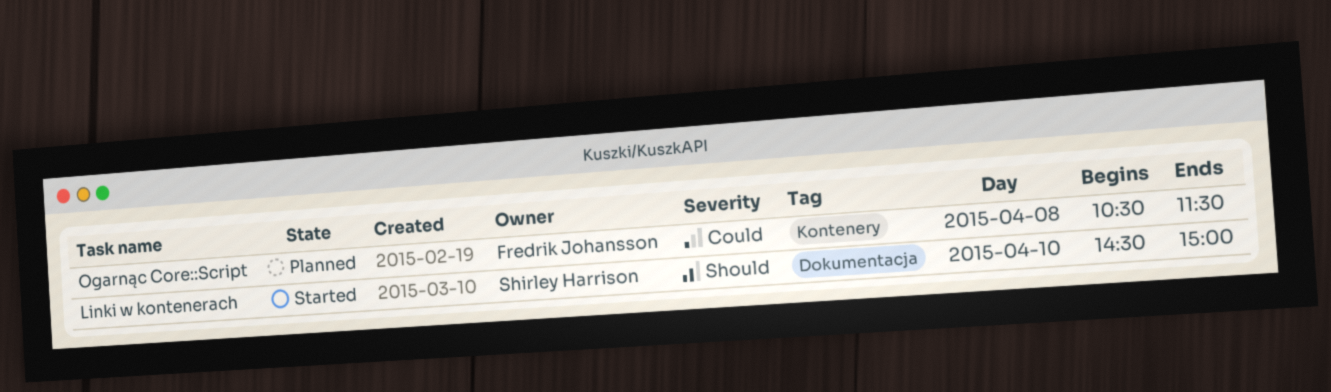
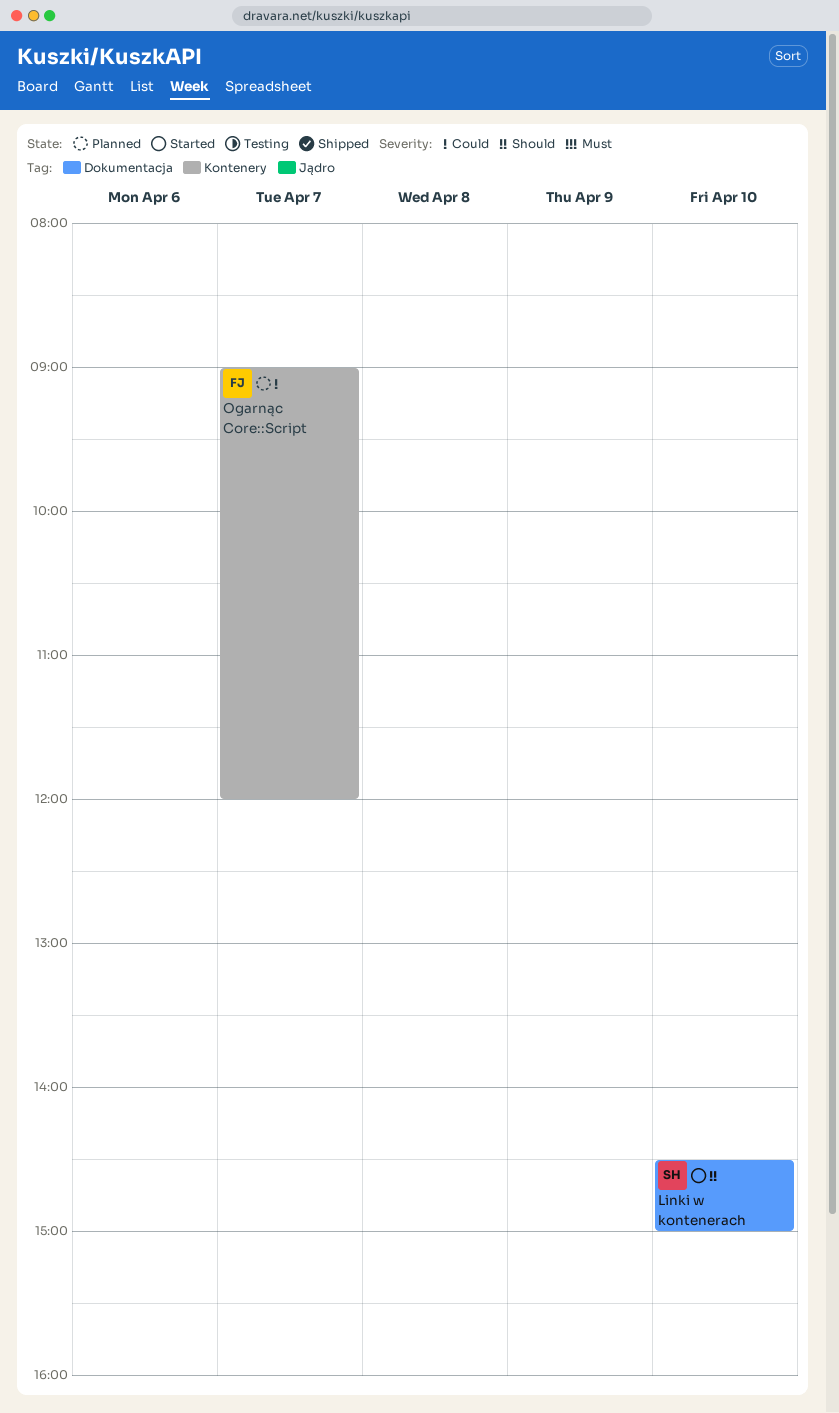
Ogarnąc Core::Script, day: Apr 8 -> Apr 7
Ogarnąc Core::Script, begins: 10:30 -> 09:00
Ogarnąc Core::Script, ends: 11:30 -> 12:00

